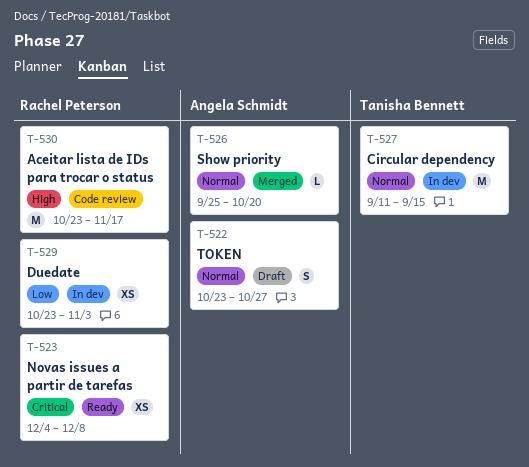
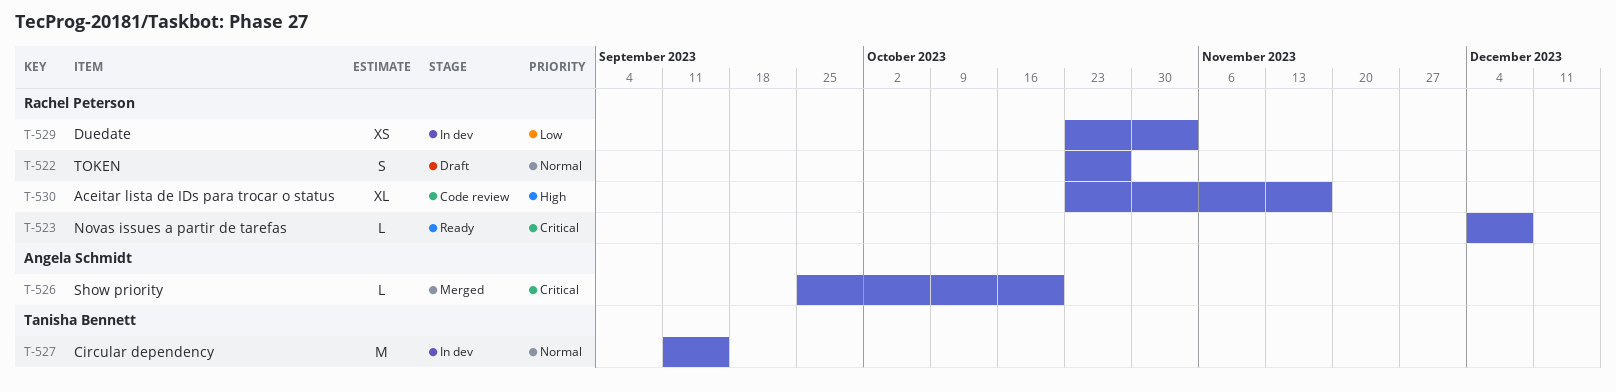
T-522, owner: Angela Schmidt -> Rachel Peterson
T-523, estimate: XS -> L
T-526, priority: Normal -> Critical
T-530, estimate: M -> XL

